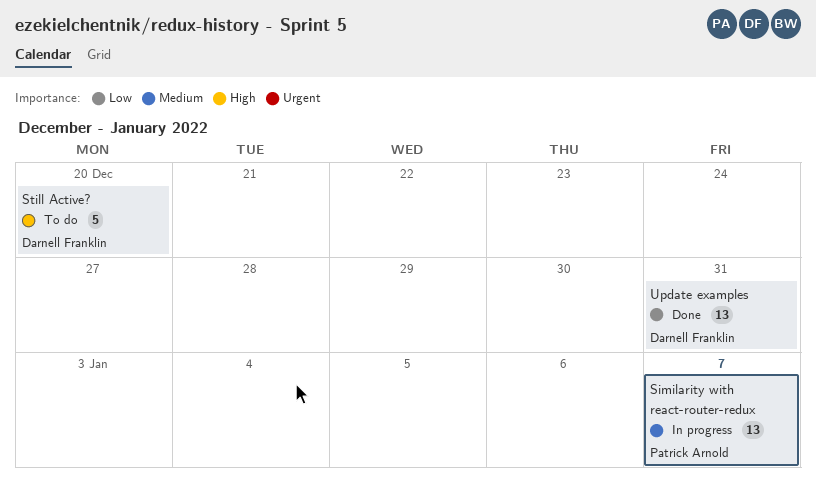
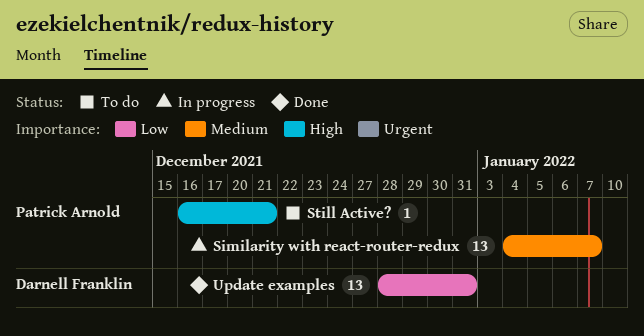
Still Active?, owner: Darnell Franklin -> Patrick Arnold
Still Active?, estimate: 5 -> 1
Still Active?, due: Dec 20 -> Dec 21

